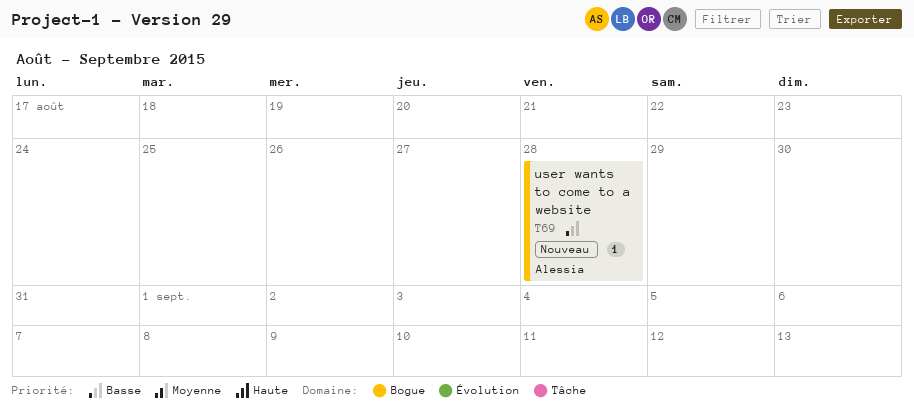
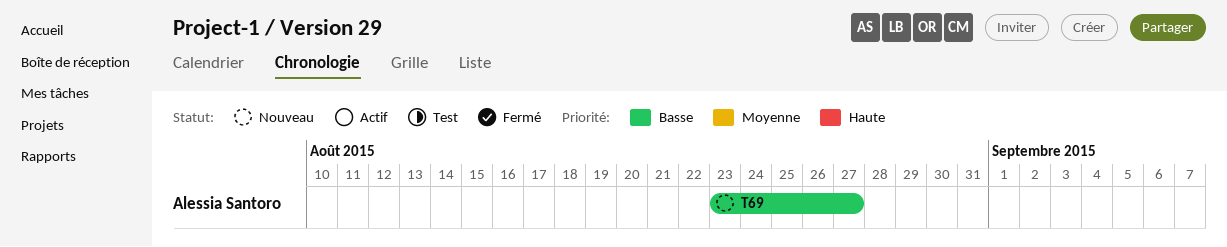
T69, due: Aug 28 -> Aug 27

